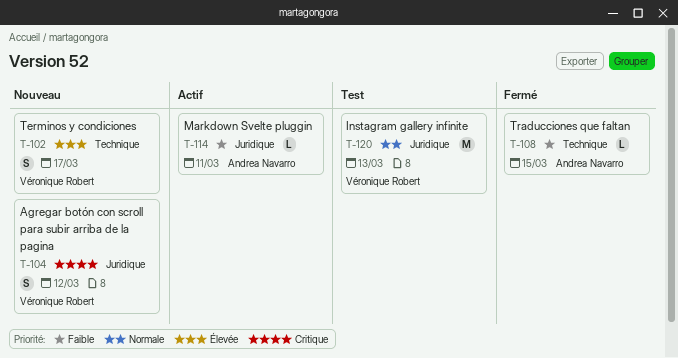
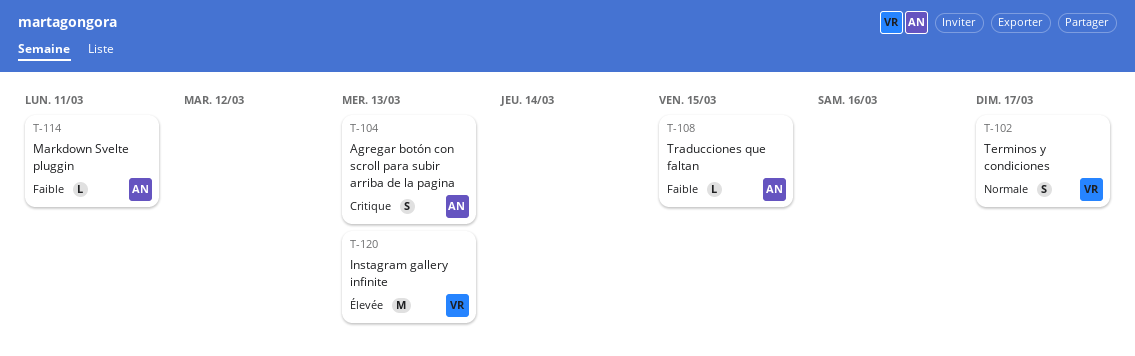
T-102, priority: Élevée -> Normale
T-104, owner: Véronique Robert -> Andrea Navarro
T-104, due: Mar 12 -> Mar 13
T-120, priority: Normale -> Élevée

